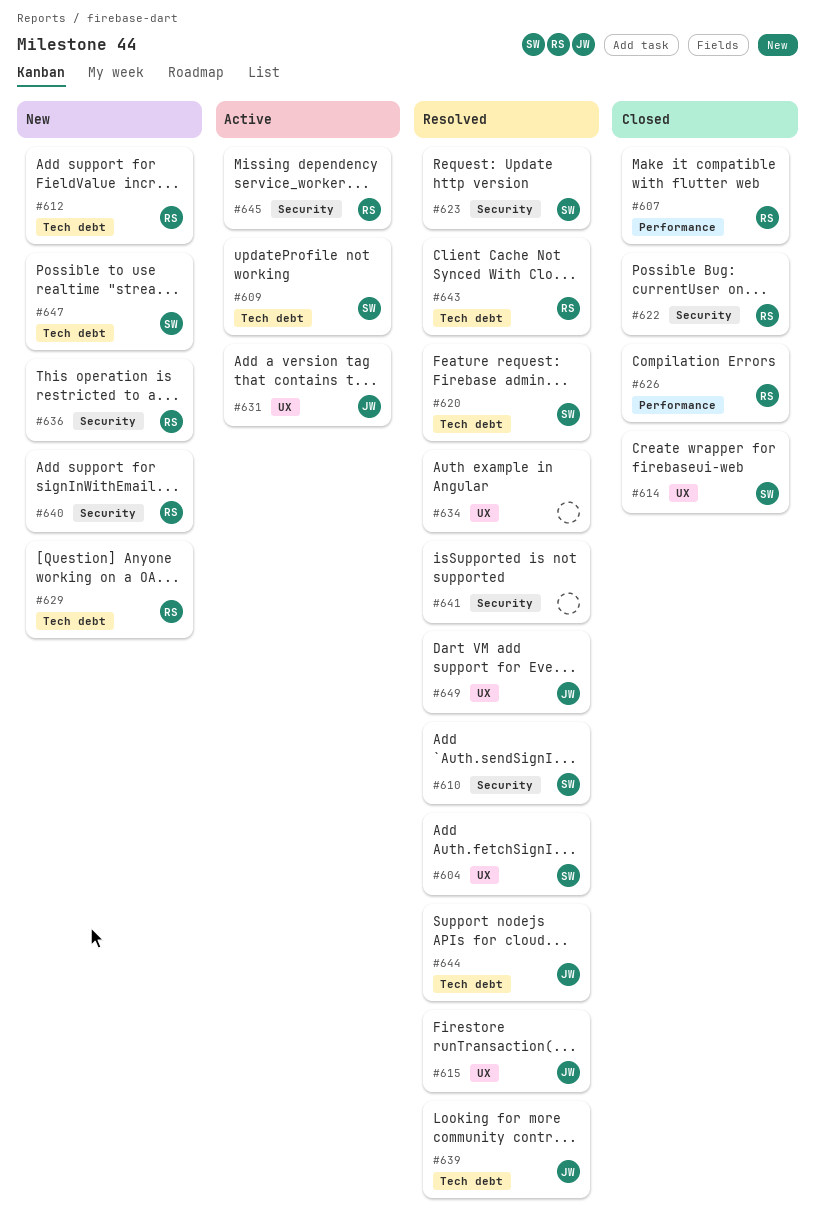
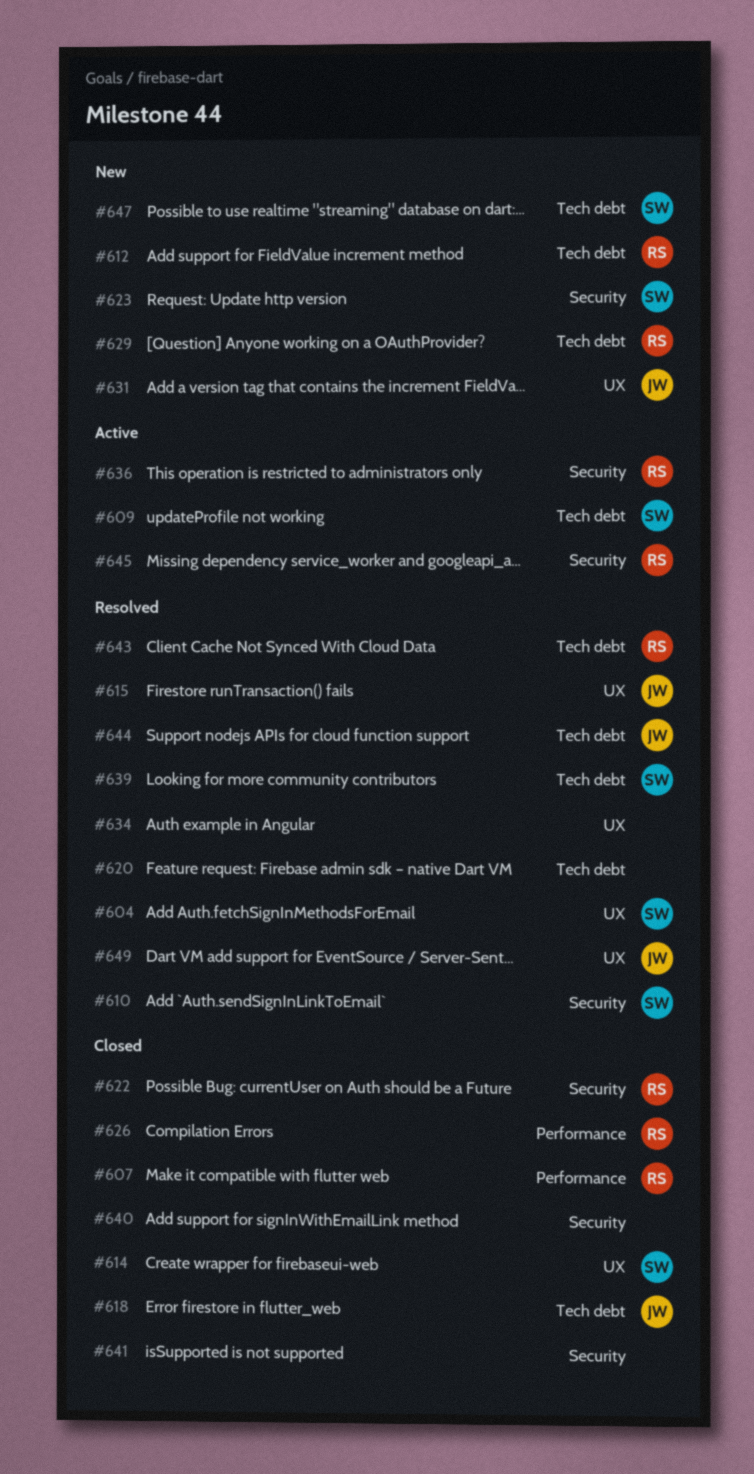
#618: none -> present
#620, owner: SW -> none
#623, status: Resolved -> New
#631, status: Active -> New
#636, status: New -> Active
#639, owner: JW -> SW
#640, status: New -> Closed
#640, owner: RS -> none
#641, status: Resolved -> Closed

